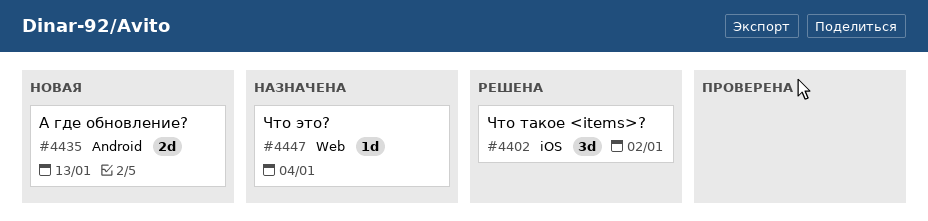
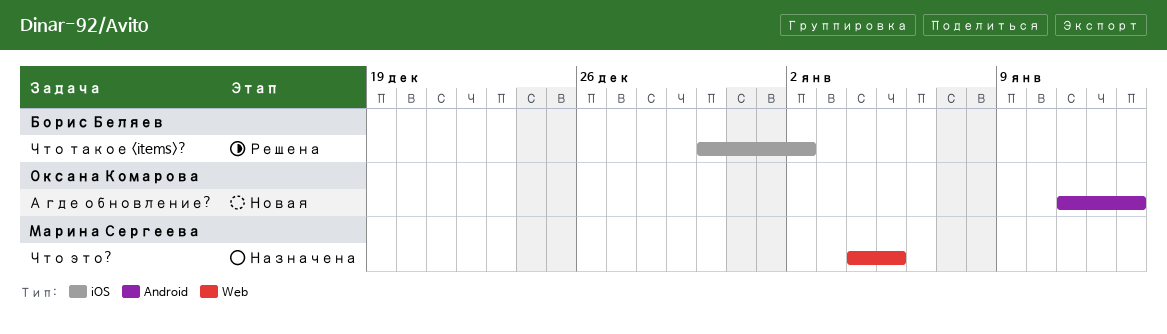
Что это?, due: Jan 4 -> Jan 5

